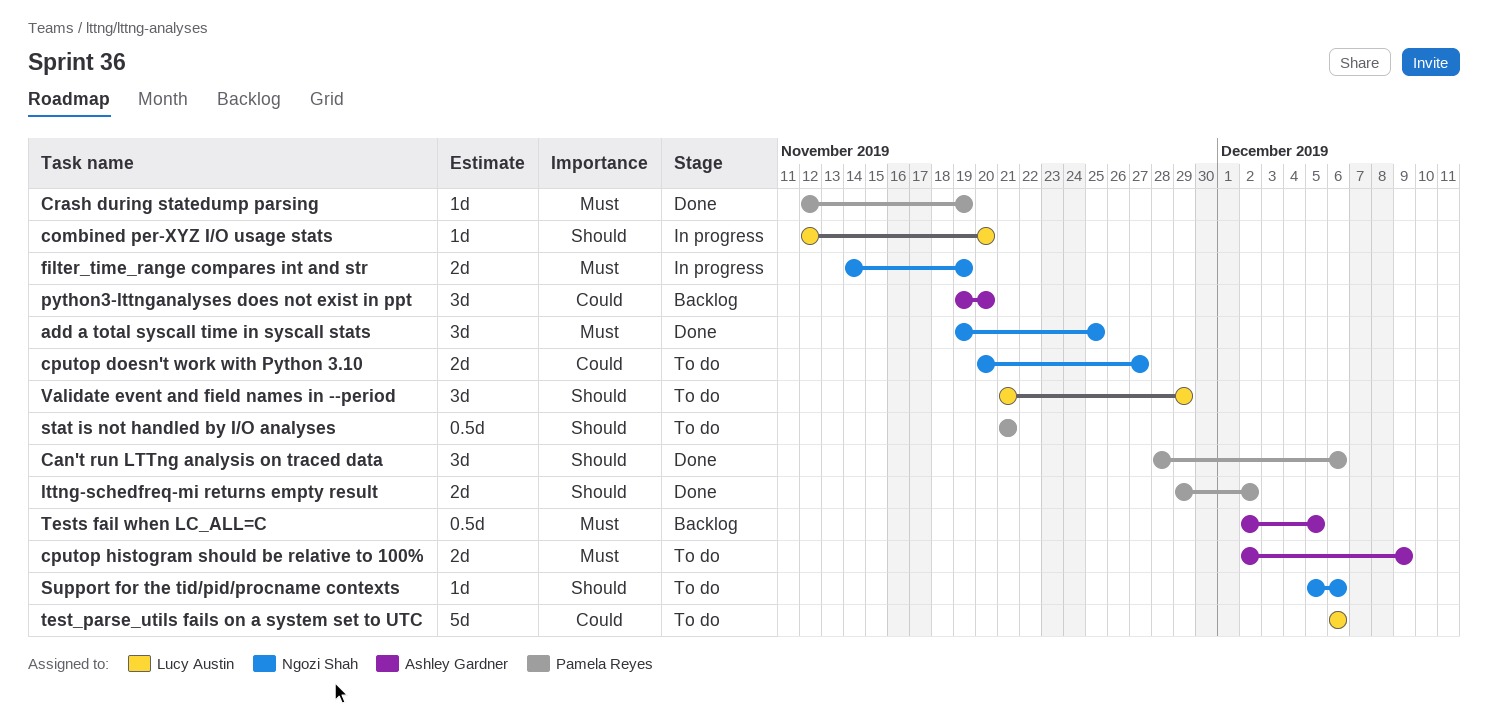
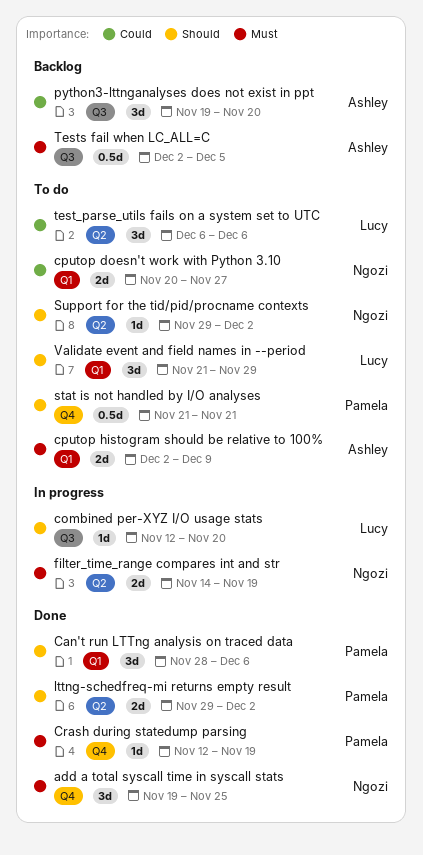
Support for the tid/pid/procname contexts, start: Dec 5 -> Nov 29
Support for the tid/pid/procname contexts, due: Dec 6 -> Dec 2
test_parse_utils fails on a system set to UTC, estimate: 5d -> 3d

